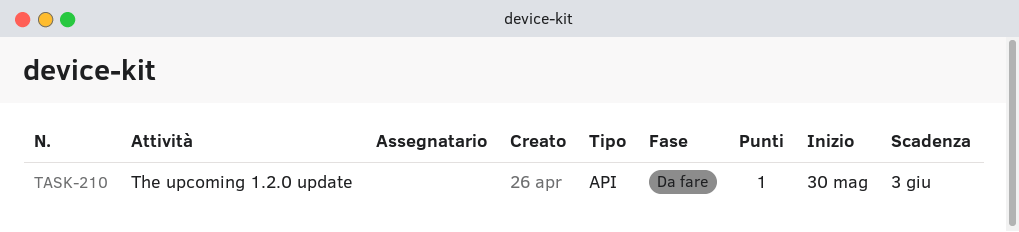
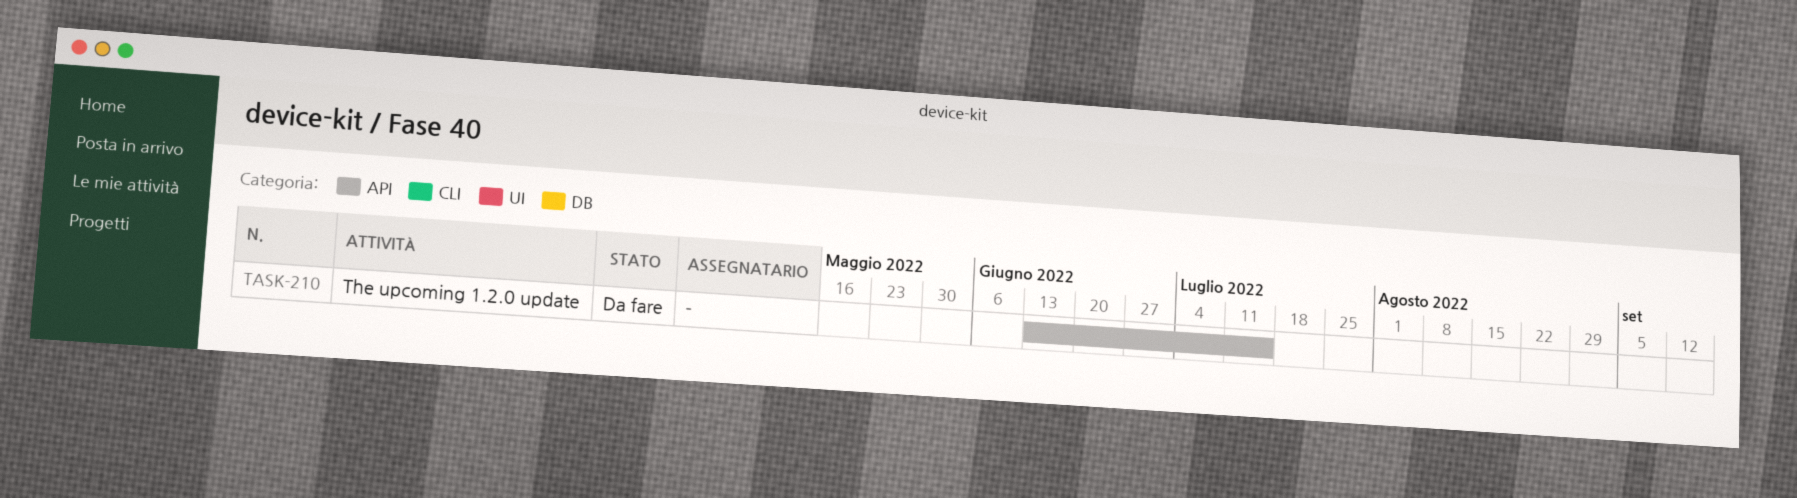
TASK-210, start: May 30 -> Jun 13
TASK-210, due: Jun 3 -> Jul 15

